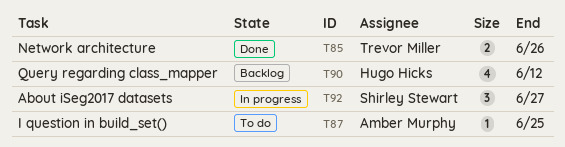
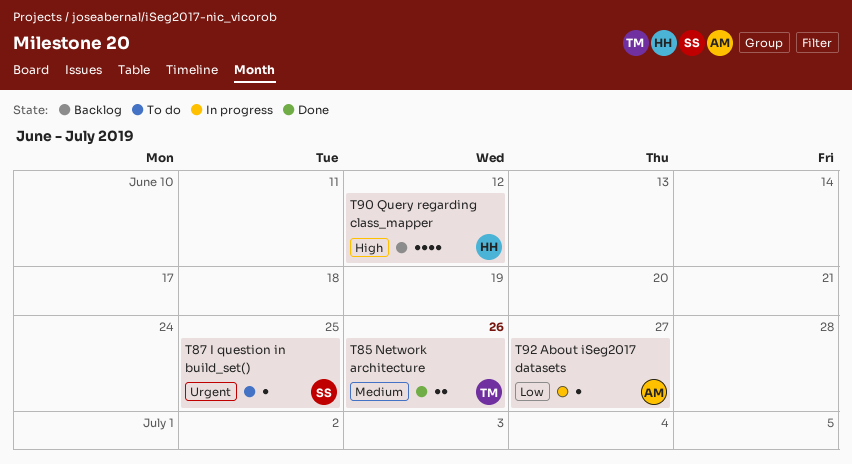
T87, owner: Amber Murphy -> Shirley Stewart
T92, owner: Shirley Stewart -> Amber Murphy
T92, estimate: 3 -> 1

